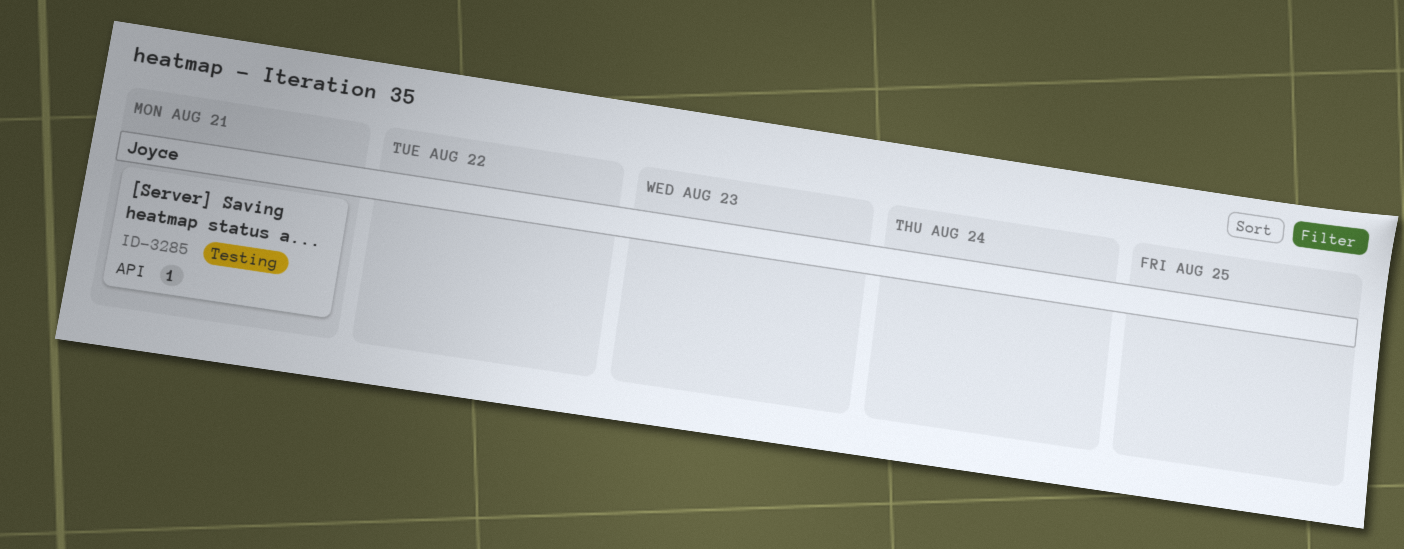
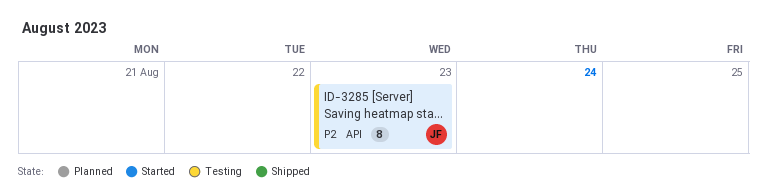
ID-3285, estimate: 1 -> 8
ID-3285, due: Aug 21 -> Aug 23

